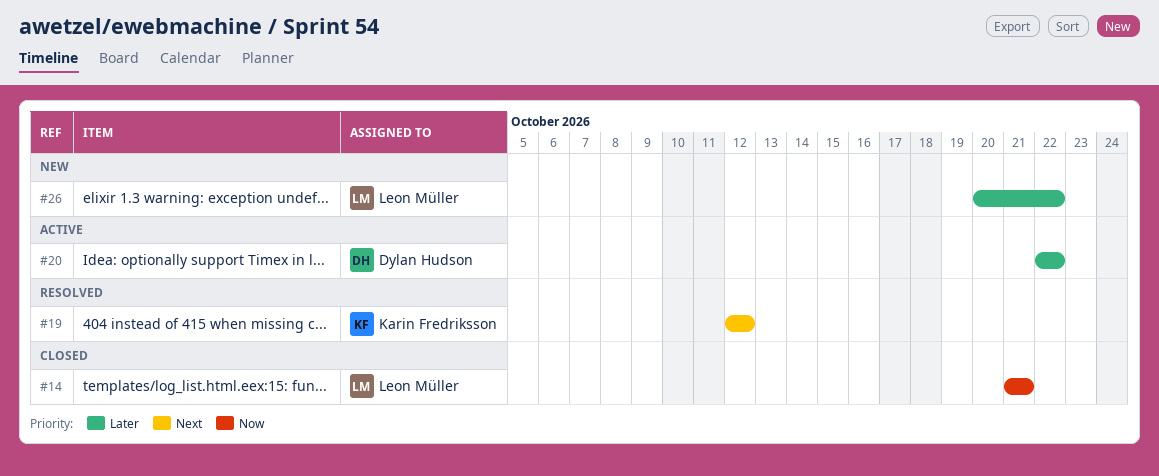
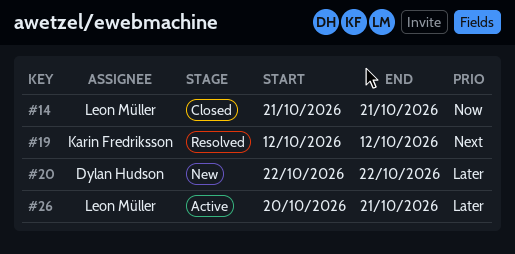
#20, status: Active -> New
#26, status: New -> Active
#26, due: Oct 22 -> Oct 21

